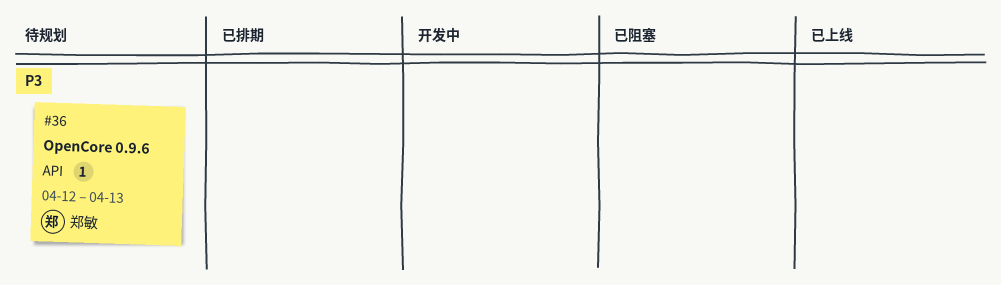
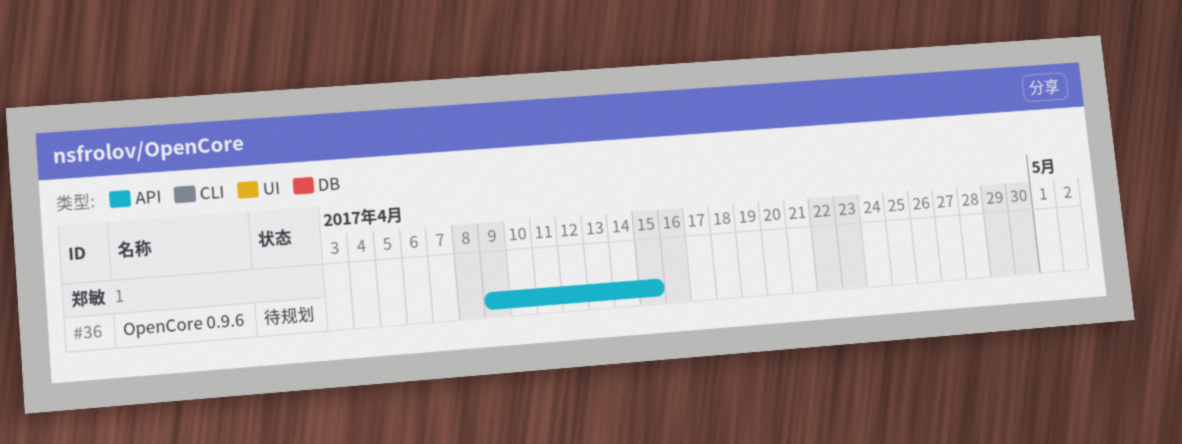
#36, start: Apr 12 -> Apr 9
#36, due: Apr 13 -> Apr 15

